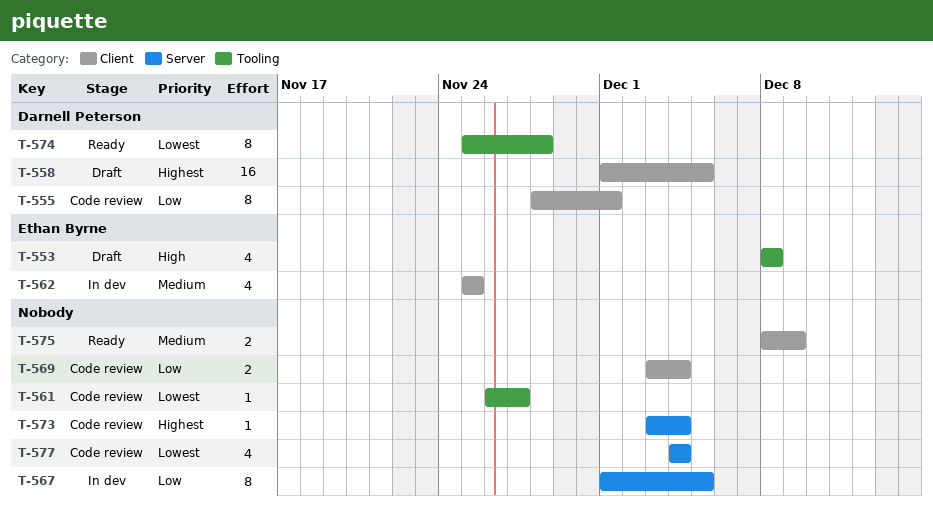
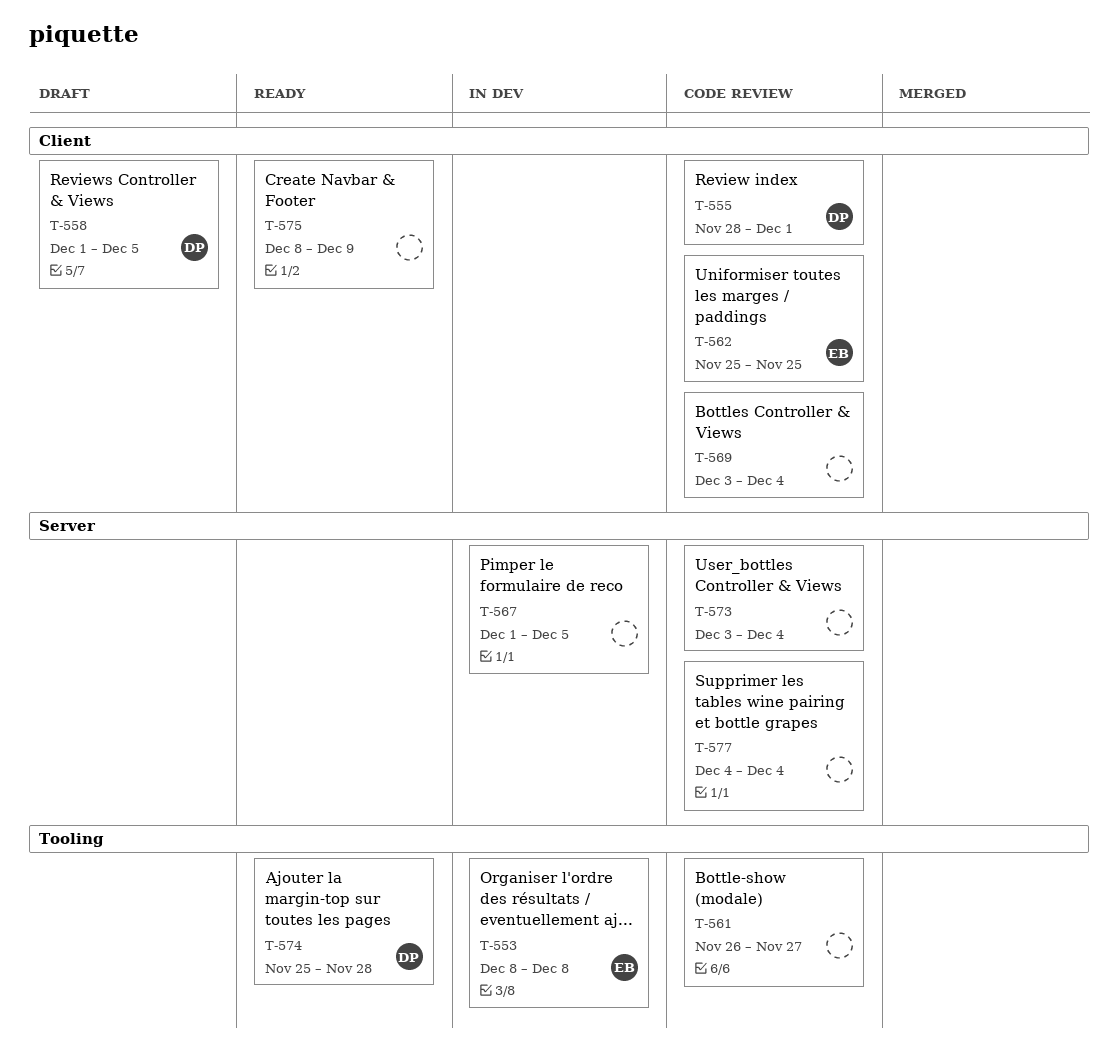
T-553, status: Draft -> In dev
T-562, status: In dev -> Code review

